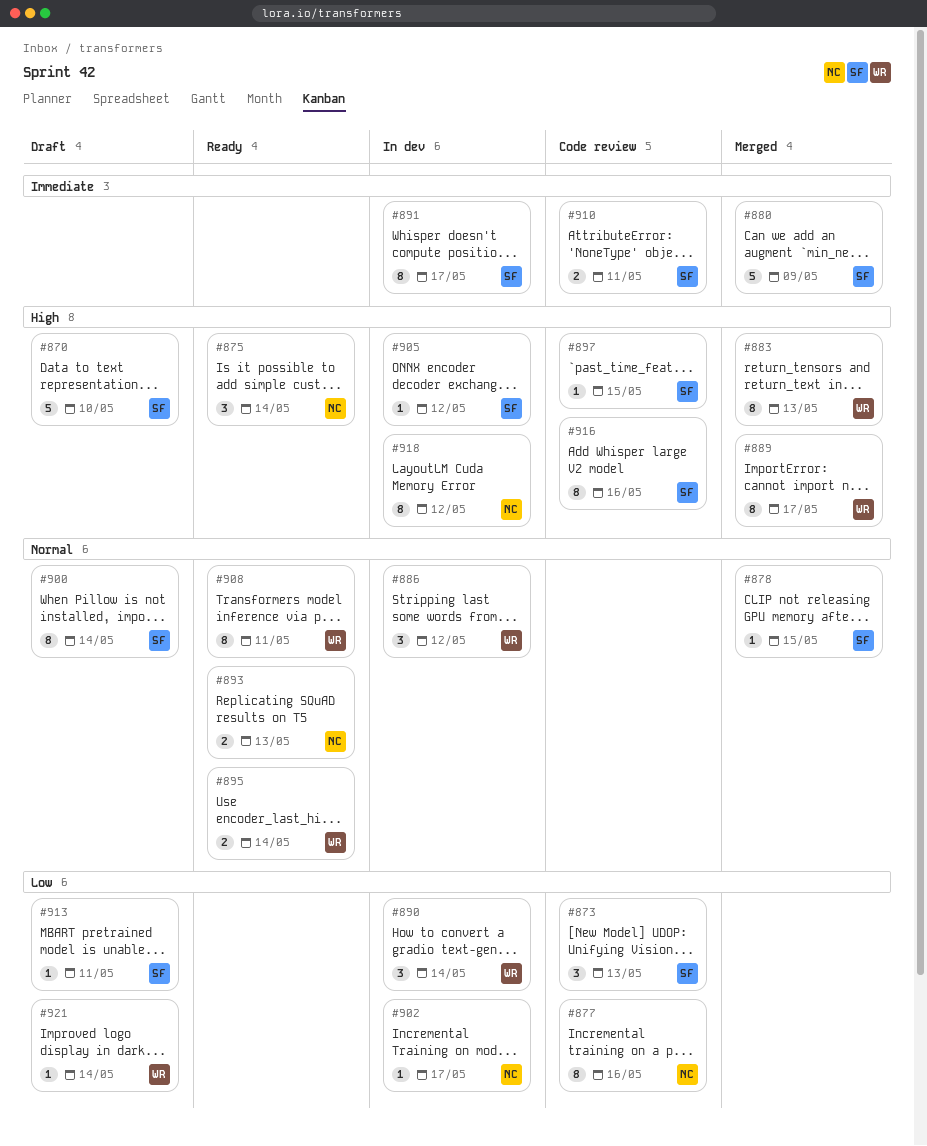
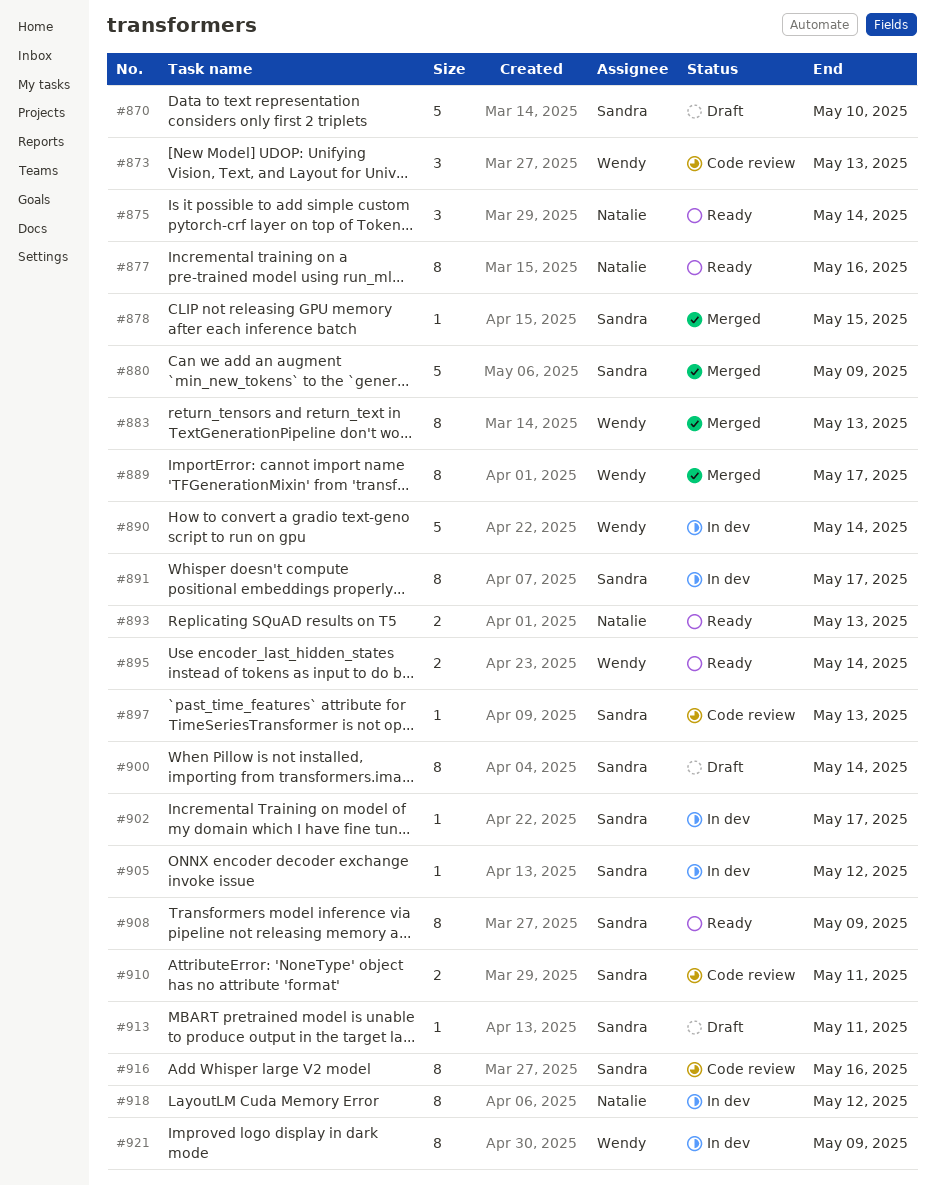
#873, owner: Sandra -> Wendy
#877, status: Code review -> Ready
#886: present -> none
#890, estimate: 3 -> 5
#897, due: May 15 -> May 13
#902, owner: Natalie -> Sandra
#908, owner: Wendy -> Sandra
#908, due: May 11 -> May 9
#921, status: Draft -> In dev
#921, estimate: 1 -> 8
#921, due: May 14 -> May 9

